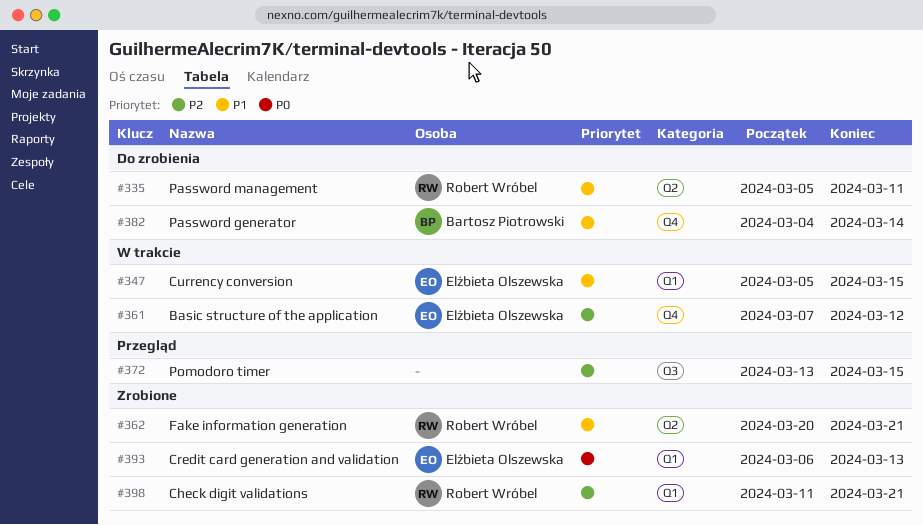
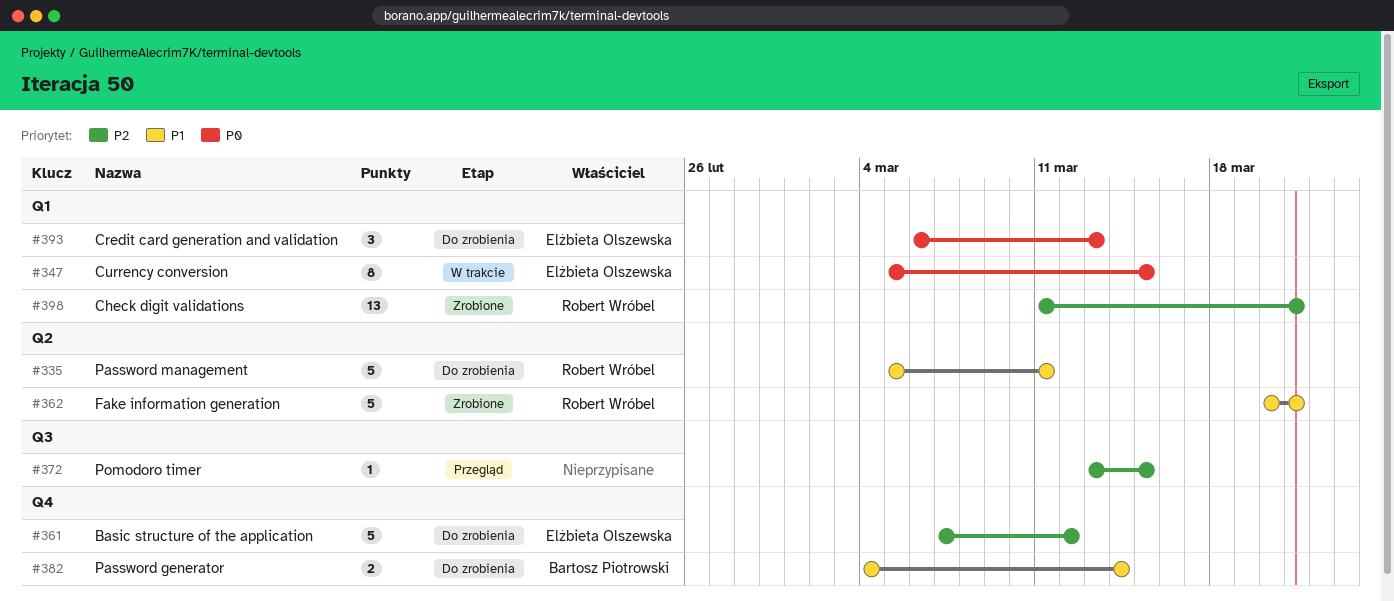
#347, priority: P1 -> P0
#361, status: W trakcie -> Do zrobienia
#393, status: Zrobione -> Do zrobienia

